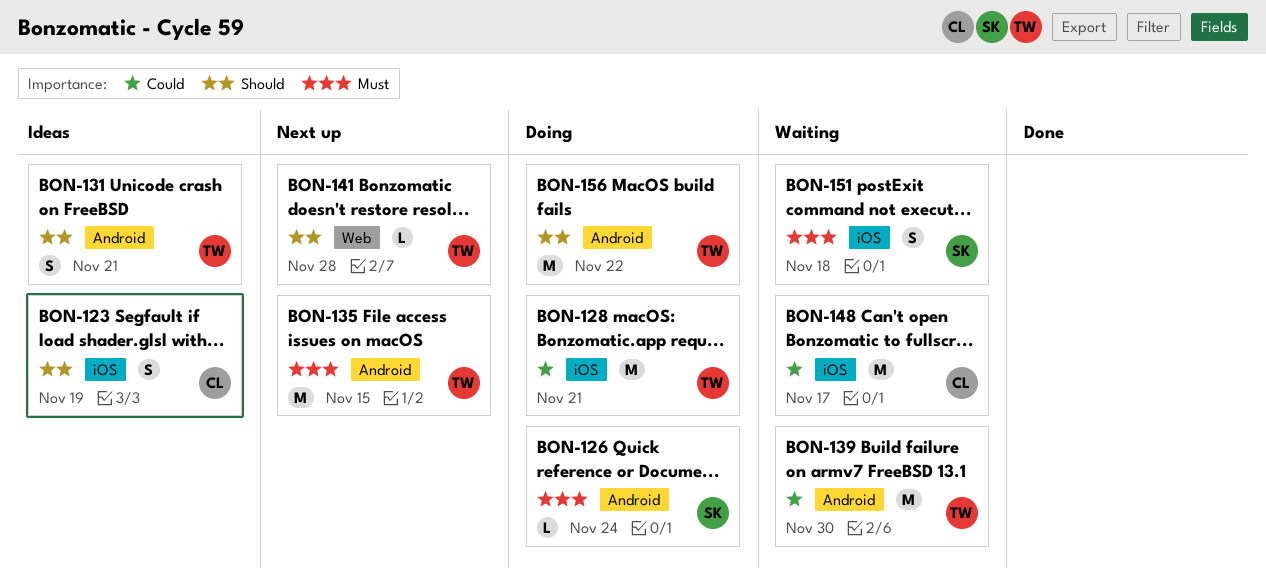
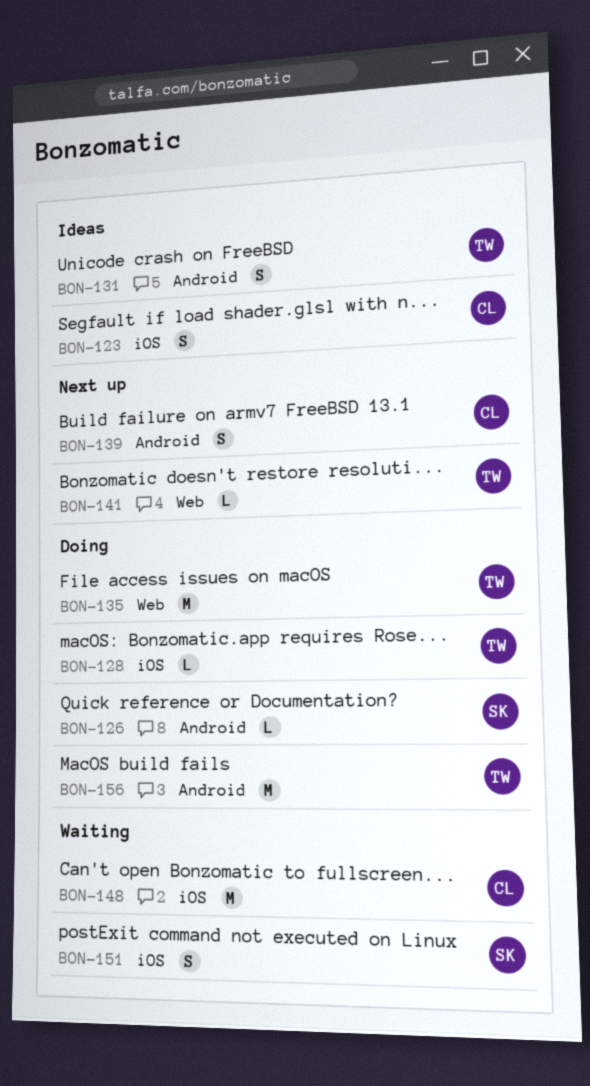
BON-128, estimate: M -> L
BON-135, status: Next up -> Doing
BON-135, label: Android -> Web
BON-139, status: Waiting -> Next up
BON-139, owner: TW -> CL
BON-139, estimate: M -> S

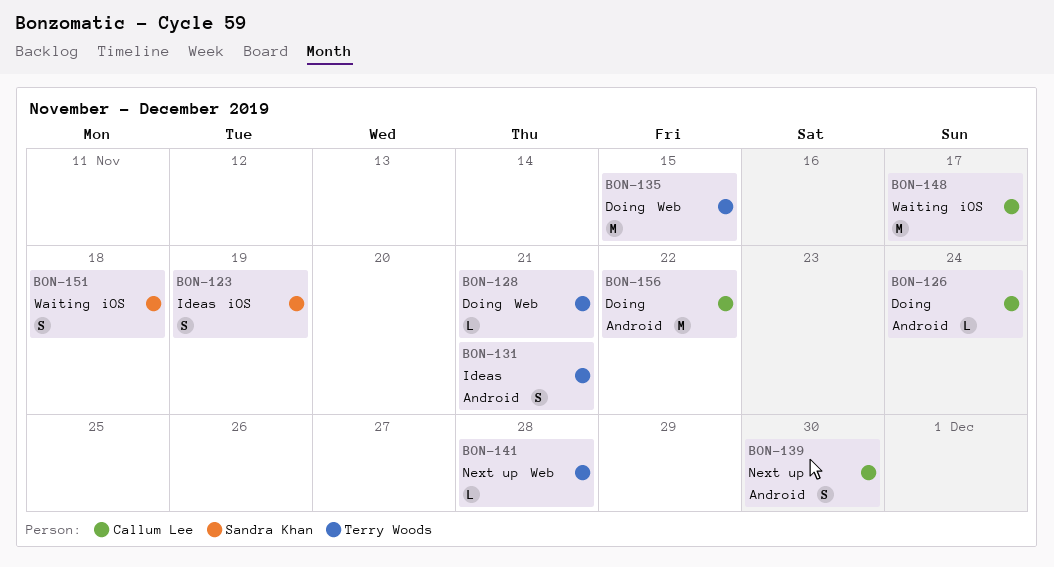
BON-123, owner: Callum Lee -> Sandra Khan
BON-126, owner: Sandra Khan -> Callum Lee
BON-128, label: iOS -> Web
BON-156, owner: Terry Woods -> Callum Lee

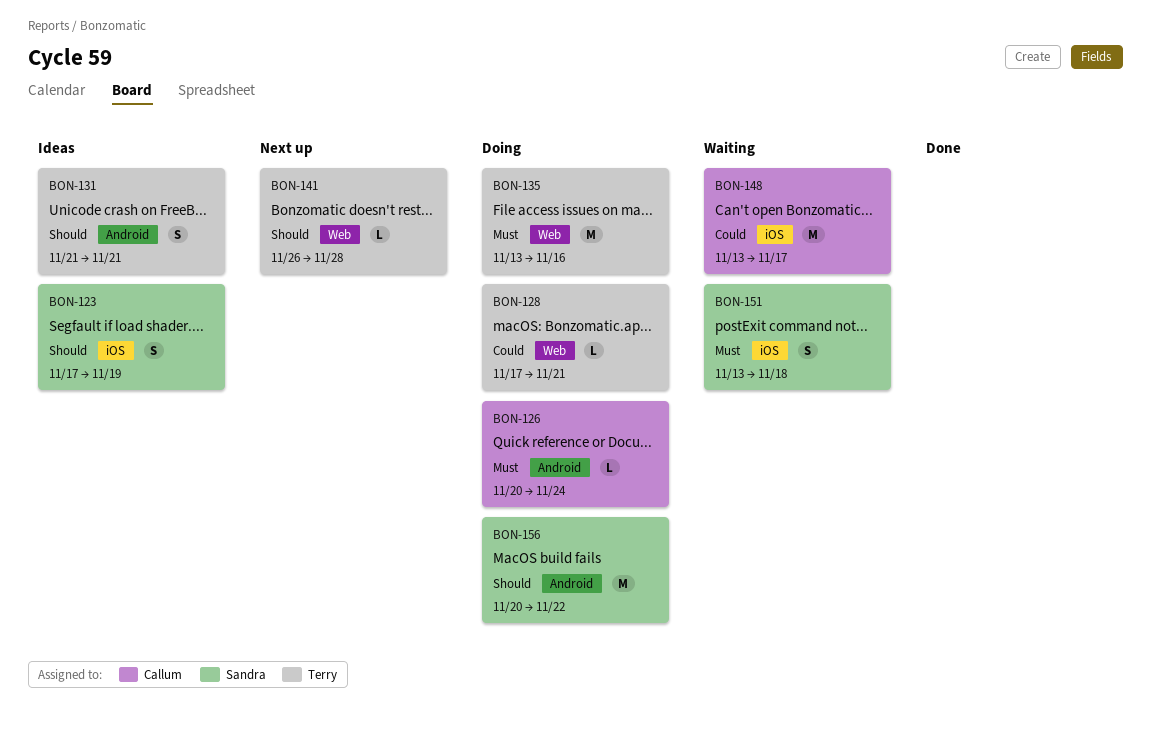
BON-135, due: Nov 15 -> Nov 16
BON-139: present -> none
BON-156, owner: Callum Lee -> Sandra Khan

